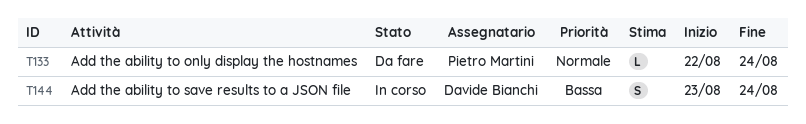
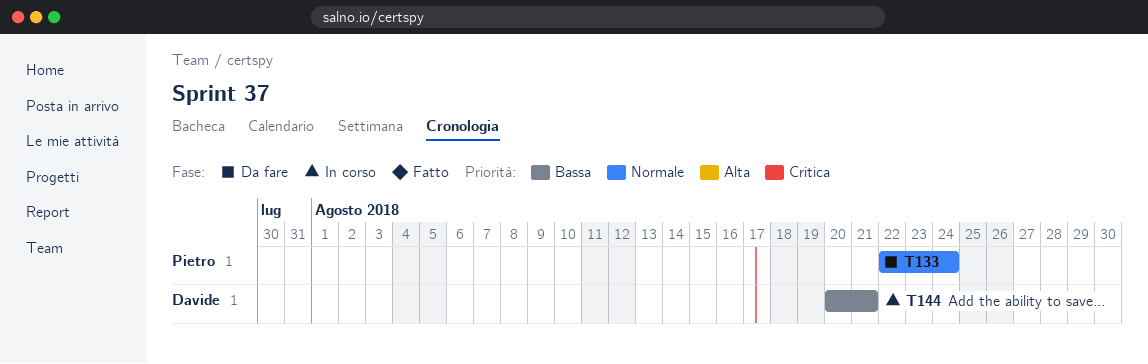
T144, start: Aug 23 -> Aug 20
T144, due: Aug 24 -> Aug 21

